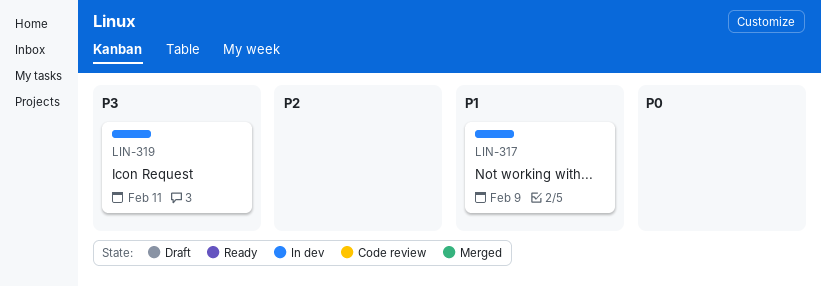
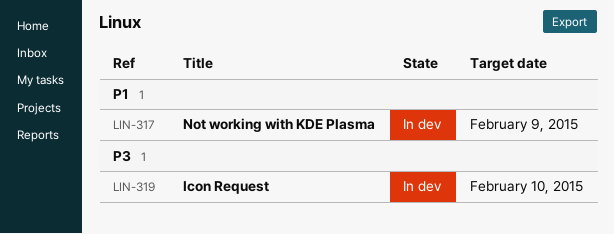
LIN-319, due: Feb 11 -> Feb 10

